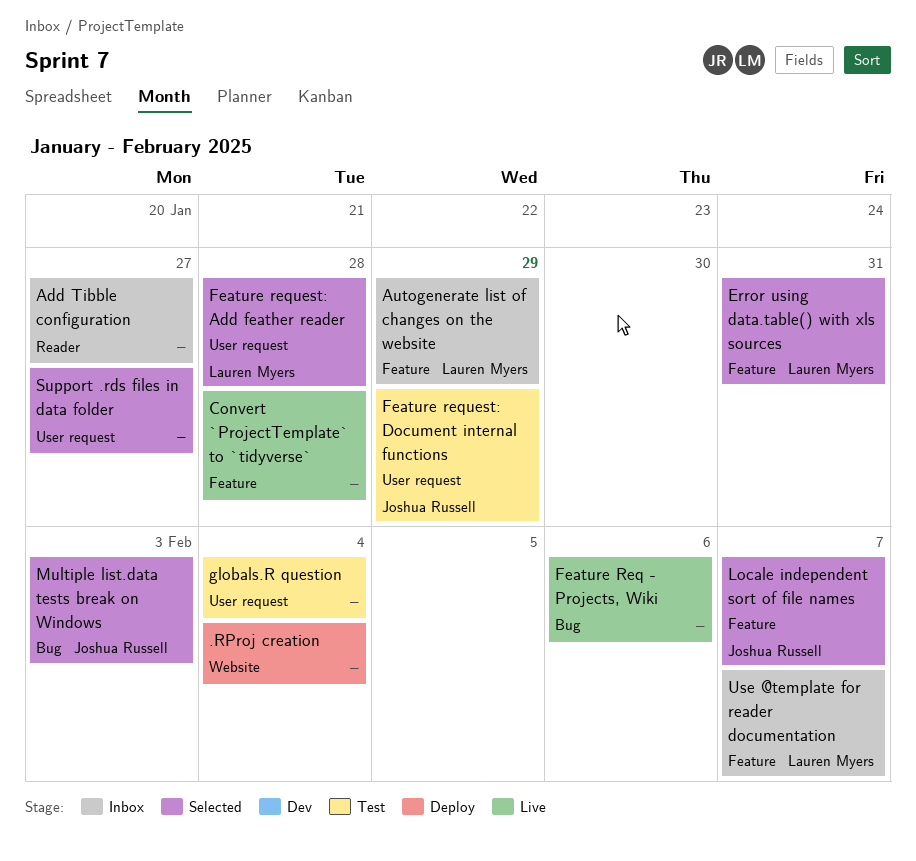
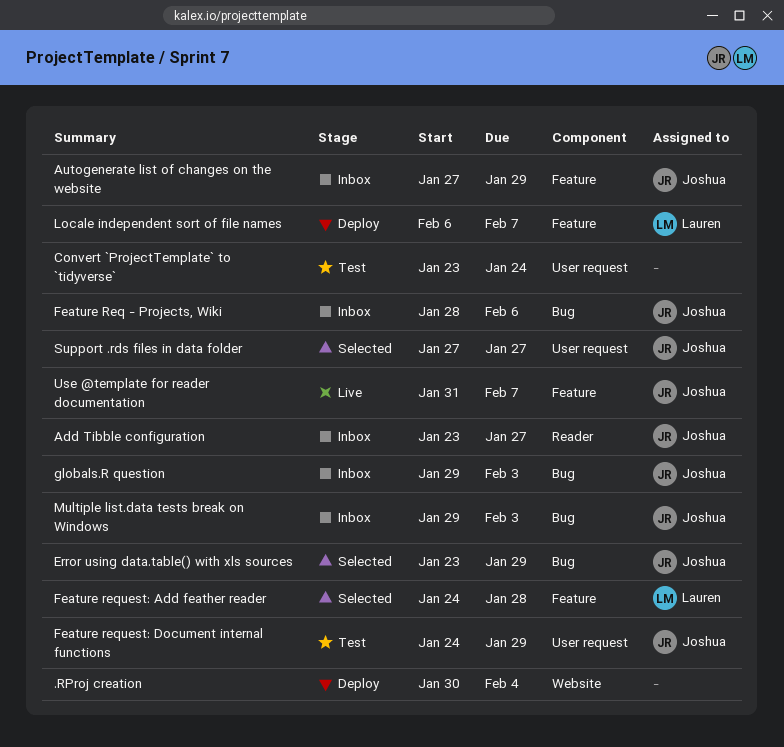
Add Tibble configuration, owner: none -> Joshua Russell
Autogenerate list of changes on the website, owner: Lauren Myers -> Joshua Russell
Convert `ProjectTemplate` to `tidyverse`, status: Live -> Test
Convert `ProjectTemplate` to `tidyverse`, label: Feature -> User request
Convert `ProjectTemplate` to `tidyverse`, due: Jan 28 -> Jan 24
Error using data.table() with xls sources, owner: Lauren Myers -> Joshua Russell
Error using data.table() with xls sources, label: Feature -> Bug
Error using data.table() with xls sources, due: Jan 31 -> Jan 29
Feature Req - Projects, Wiki, status: Live -> Inbox
Feature Req - Projects, Wiki, owner: none -> Joshua Russell
Feature request: Add feather reader, label: User request -> Feature
globals.R question, status: Test -> Inbox
globals.R question, owner: none -> Joshua Russell
globals.R question, label: User request -> Bug
globals.R question, due: Feb 4 -> Feb 3
Locale independent sort of file names, status: Selected -> Deploy
Locale independent sort of file names, owner: Joshua Russell -> Lauren Myers
Multiple list.data tests break on Windows, status: Selected -> Inbox
Support .rds files in data folder, owner: none -> Joshua Russell
Use @template for reader documentation, status: Inbox -> Live
Use @template for reader documentation, owner: Lauren Myers -> Joshua Russell

